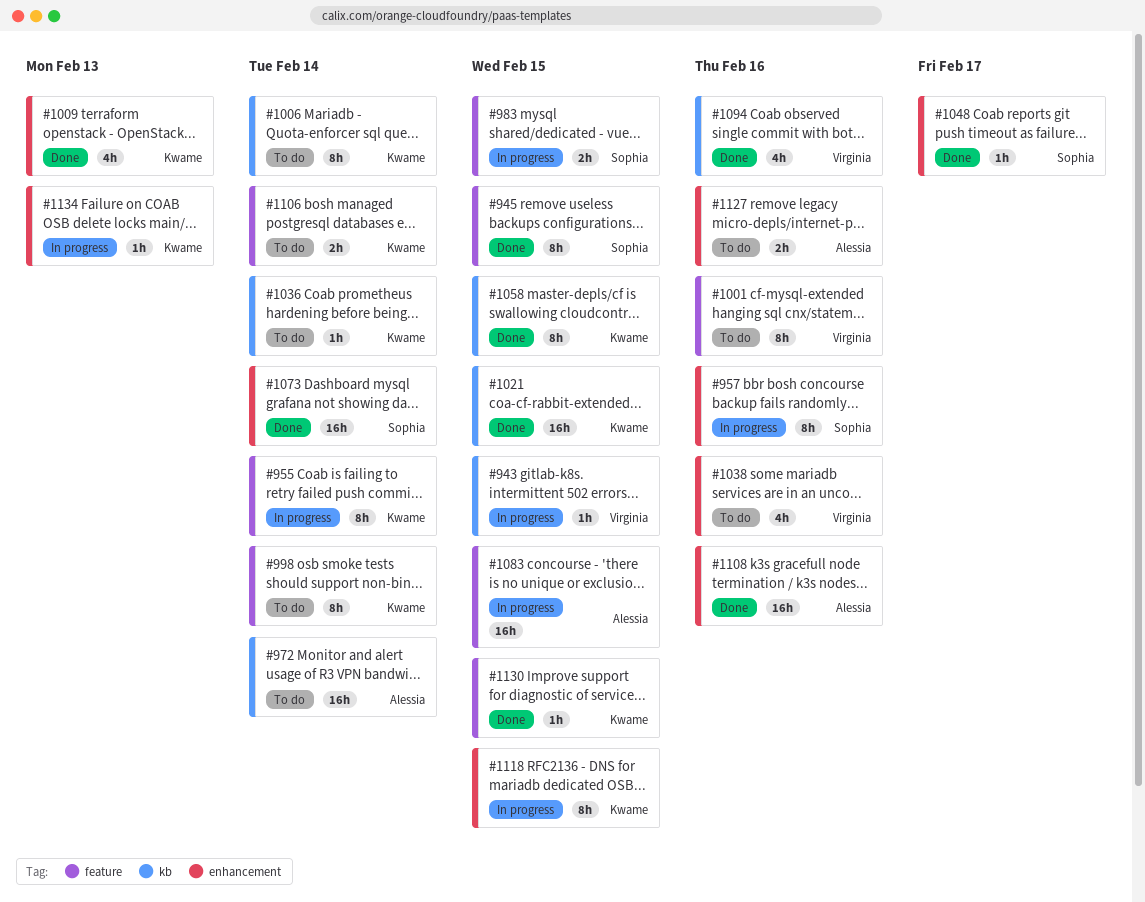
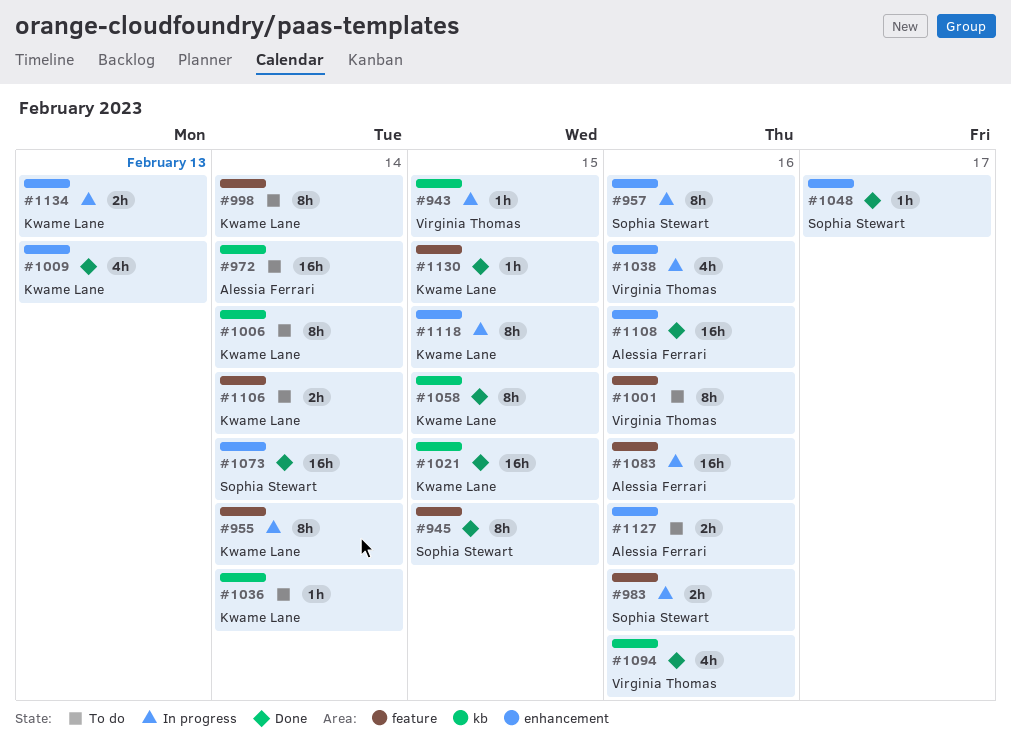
#983, due: Feb 15 -> Feb 16
#1038, status: To do -> In progress
#1083, due: Feb 15 -> Feb 16
#1134, estimate: 1h -> 2h

